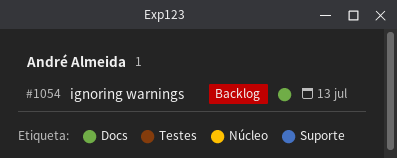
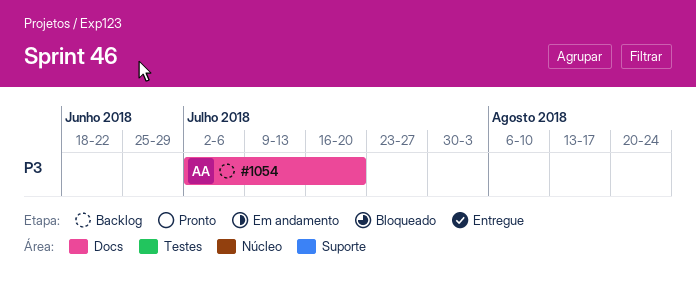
#1054, due: Jul 13 -> Jul 20

